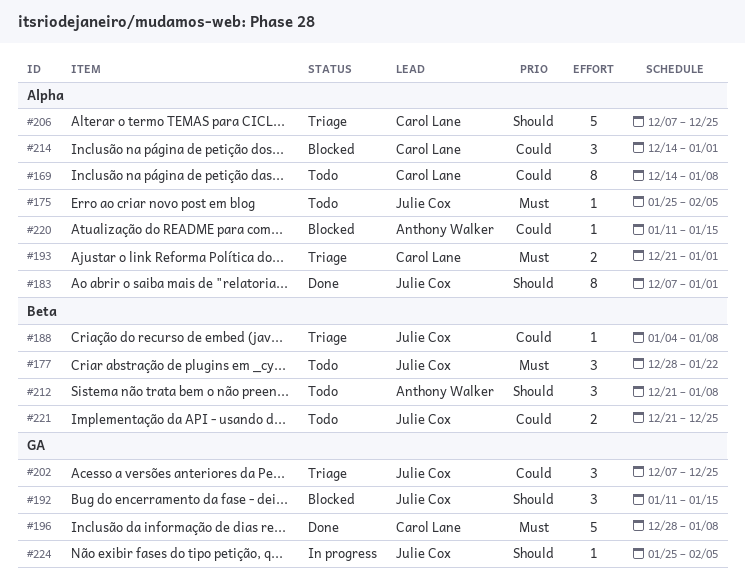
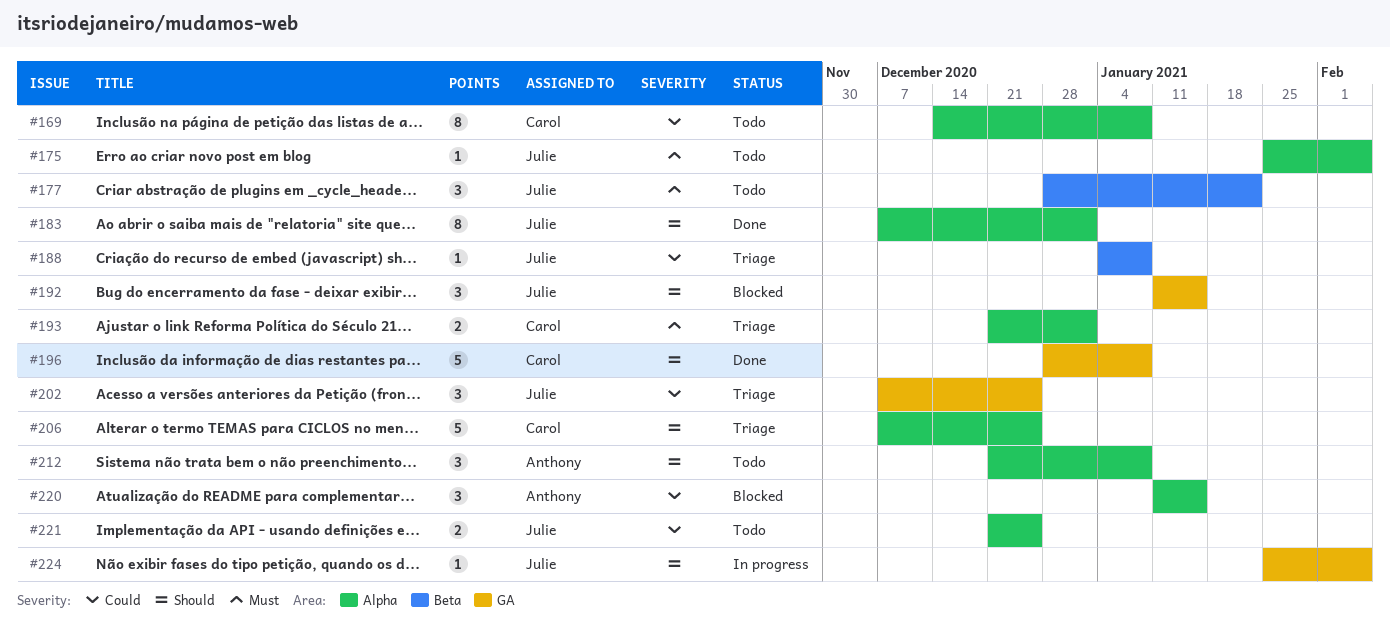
#196, priority: Must -> Should
#212, label: Beta -> Alpha
#214: present -> none
#220, estimate: 1 -> 3
#221, label: Beta -> Alpha

